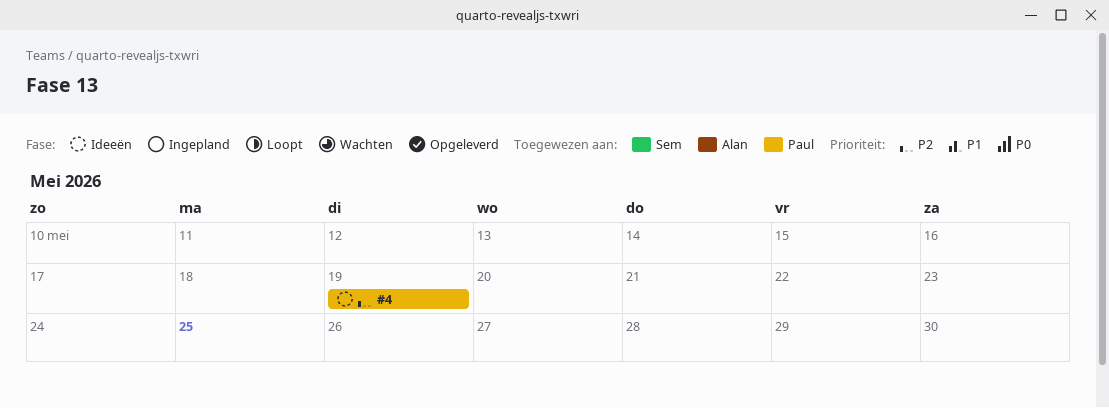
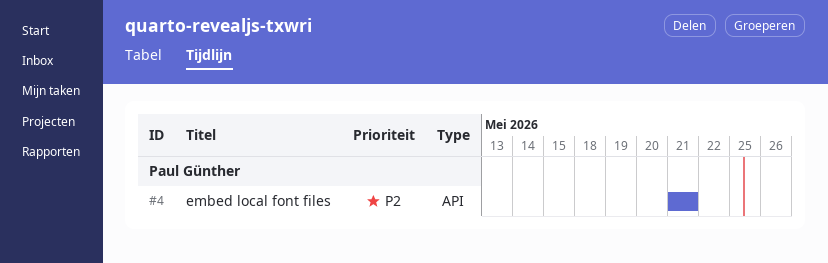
#4, start: May 19 -> May 21
#4, due: May 19 -> May 21

